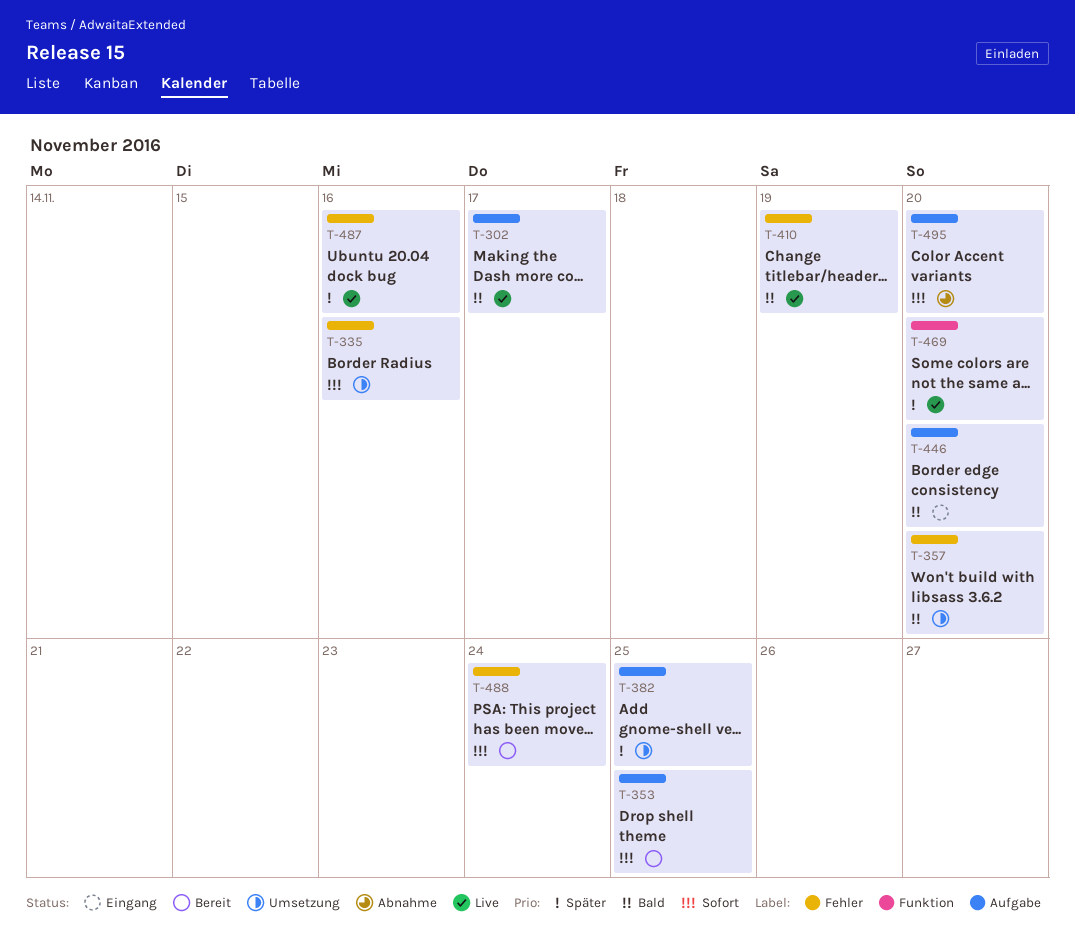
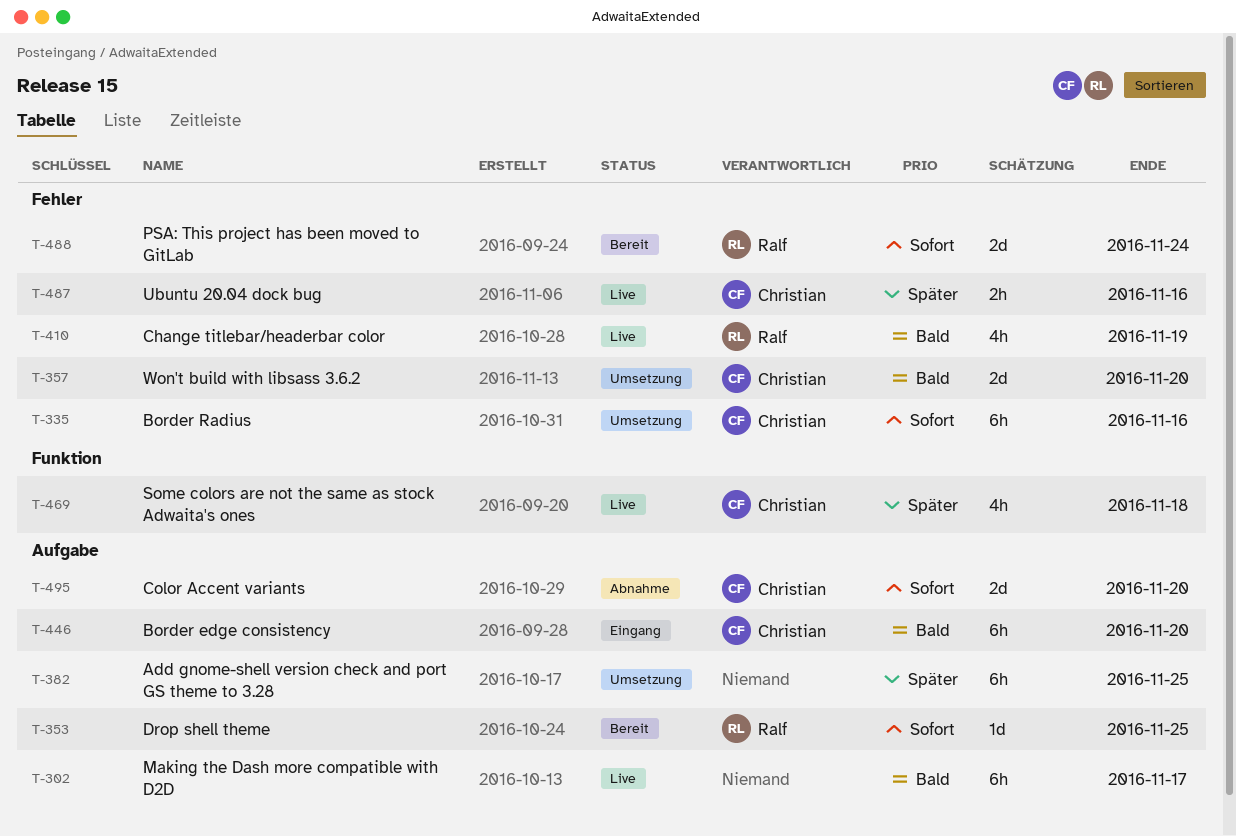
T-469, due: Nov 20 -> Nov 18

